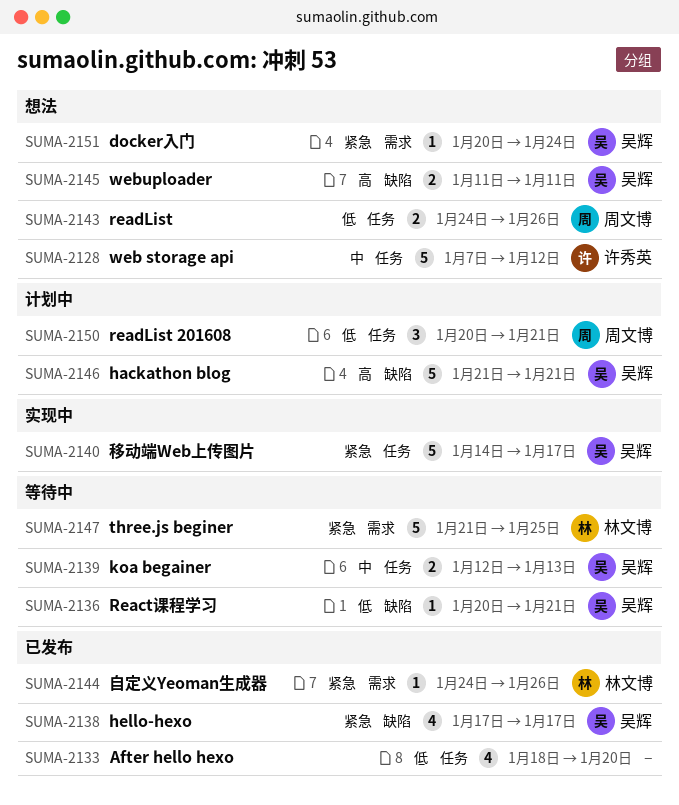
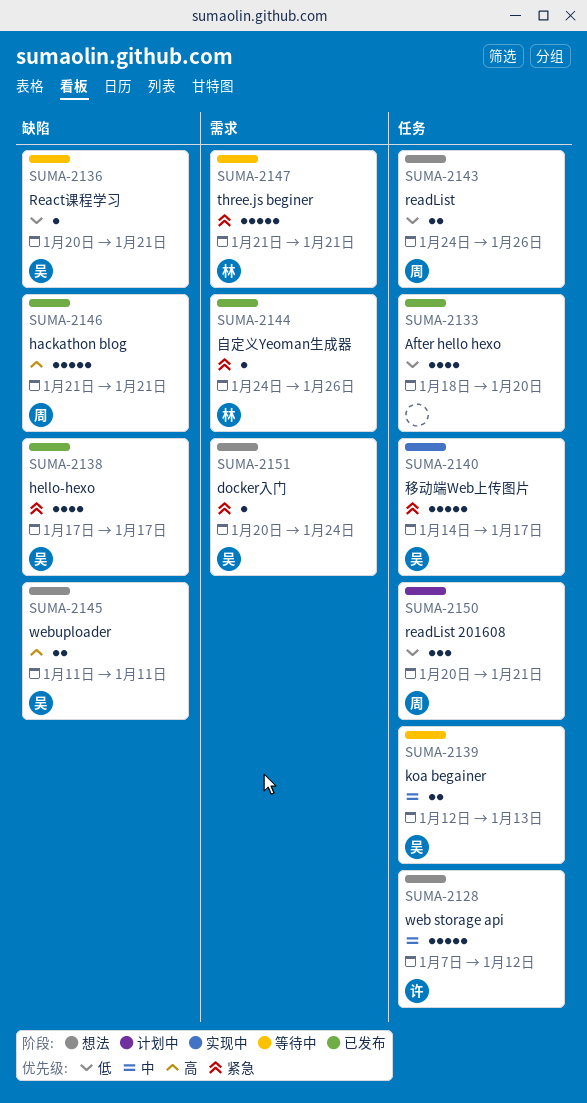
SUMA-2146, status: 计划中 -> 已发布
SUMA-2146, owner: 吴辉 -> 周文博
SUMA-2147, due: Jan 25 -> Jan 21

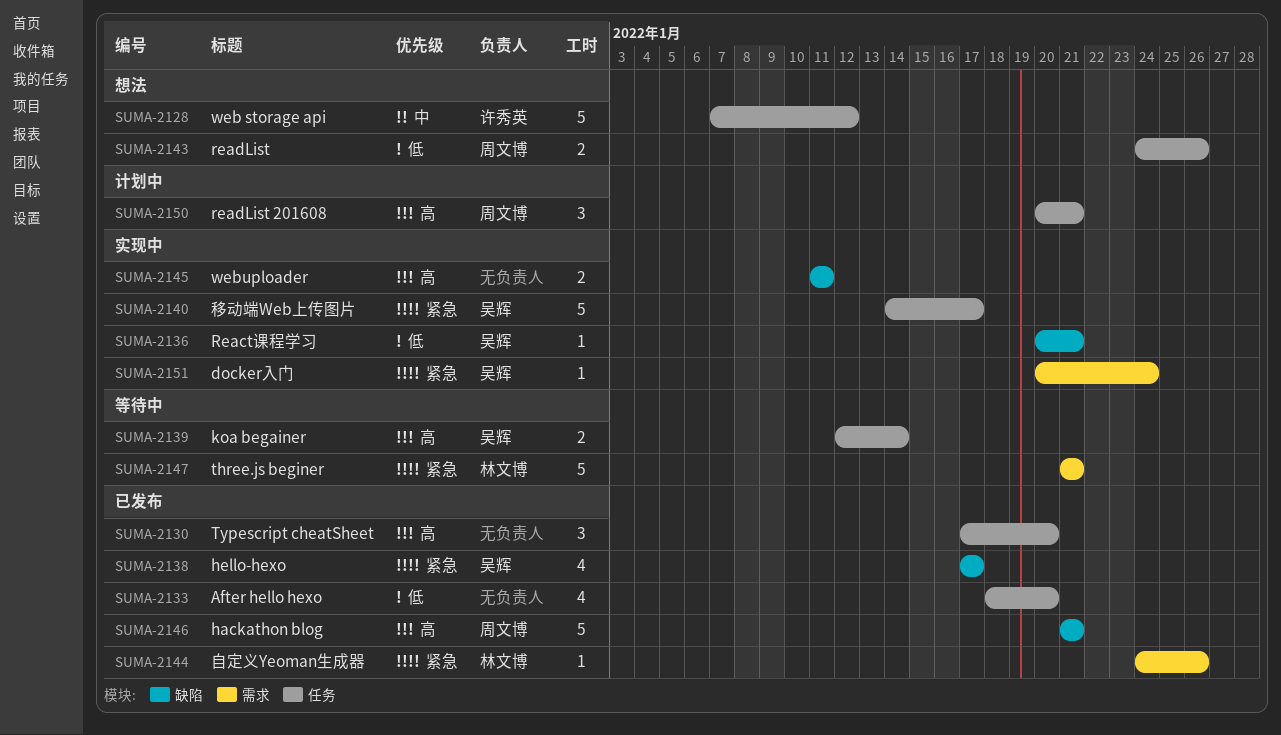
SUMA-2130: none -> present
SUMA-2136, status: 等待中 -> 实现中
SUMA-2139, priority: 中 -> 高
SUMA-2139, due: Jan 13 -> Jan 14
SUMA-2145, status: 想法 -> 实现中
SUMA-2145, owner: 吴辉 -> none
SUMA-2150, priority: 低 -> 高
SUMA-2151, status: 想法 -> 实现中

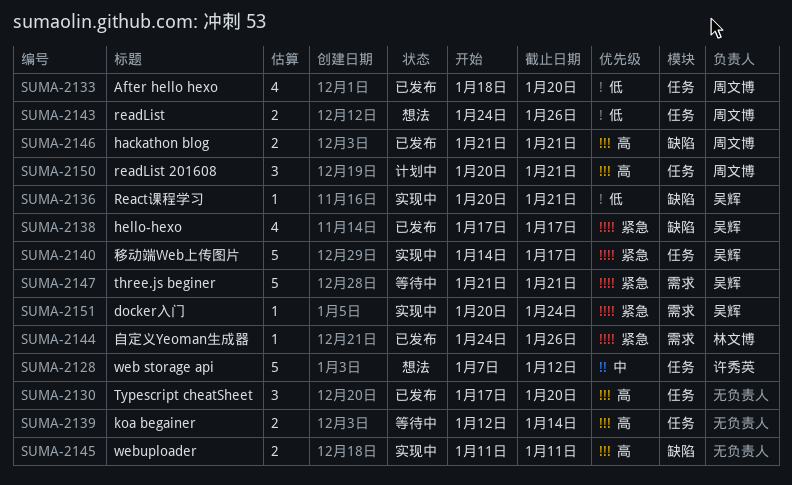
SUMA-2133, owner: none -> 周文博
SUMA-2139, owner: 吴辉 -> none
SUMA-2146, estimate: 5 -> 2
SUMA-2147, owner: 林文博 -> 吴辉

